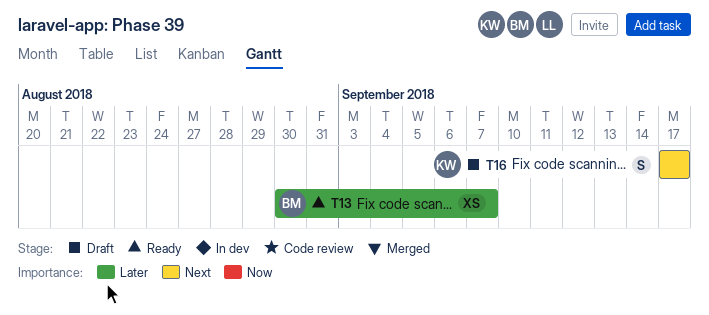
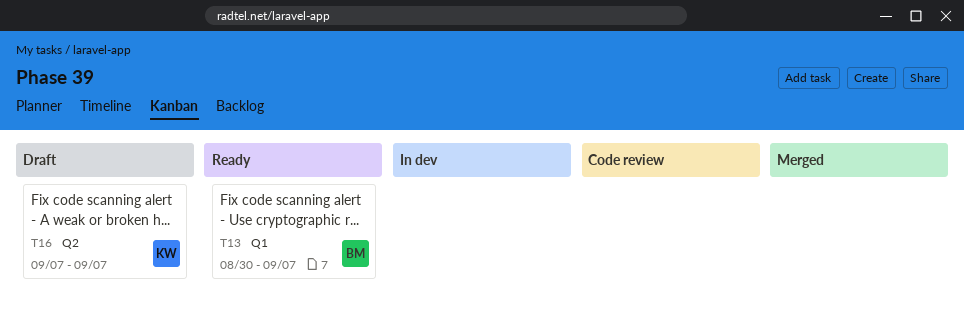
T16, start: Sep 17 -> Sep 7
T16, due: Sep 17 -> Sep 7

